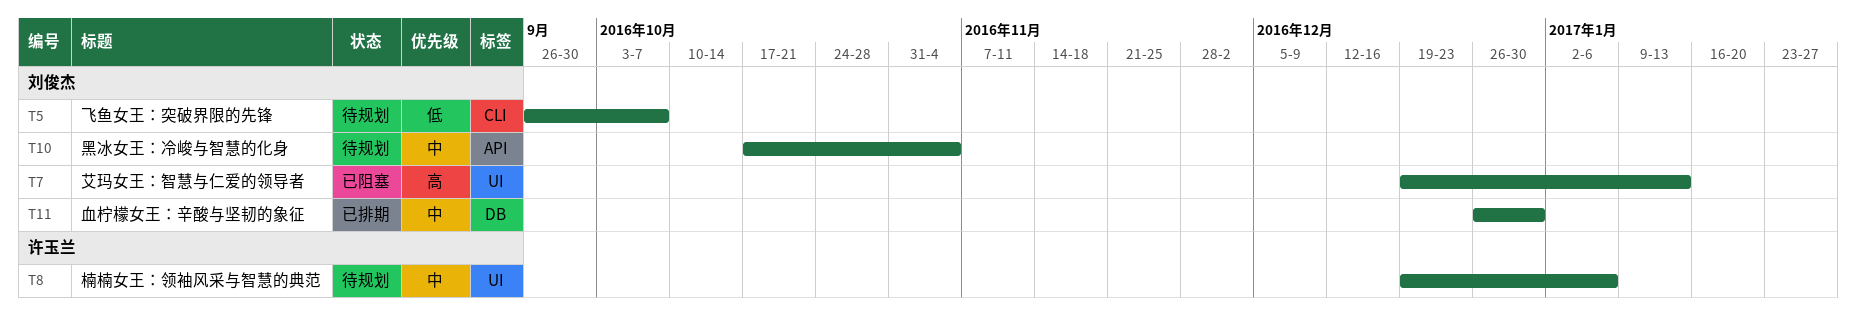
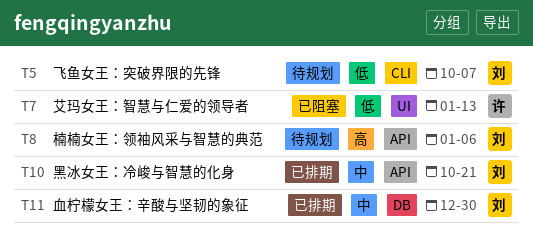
T7, owner: 刘俊杰 -> 许玉兰
T7, priority: 高 -> 低
T8, owner: 许玉兰 -> 刘俊杰
T8, priority: 中 -> 高
T8, label: UI -> API
T10, status: 待规划 -> 已排期
T10, due: Nov 4 -> Oct 21

